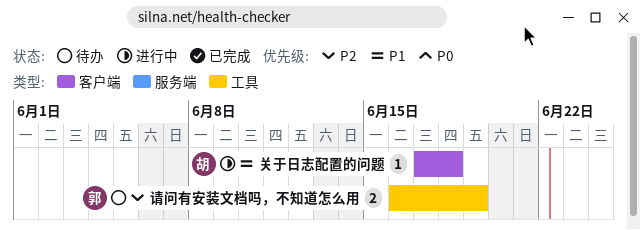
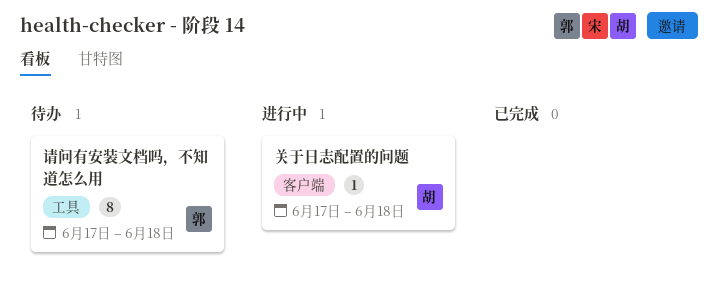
请问有安装文档吗，不知道怎么用, estimate: 2 -> 8
请问有安装文档吗，不知道怎么用, start: Jun 16 -> Jun 17
请问有安装文档吗，不知道怎么用, due: Jun 19 -> Jun 18

